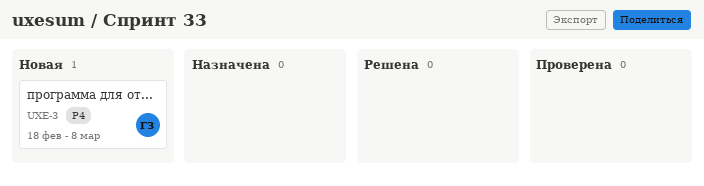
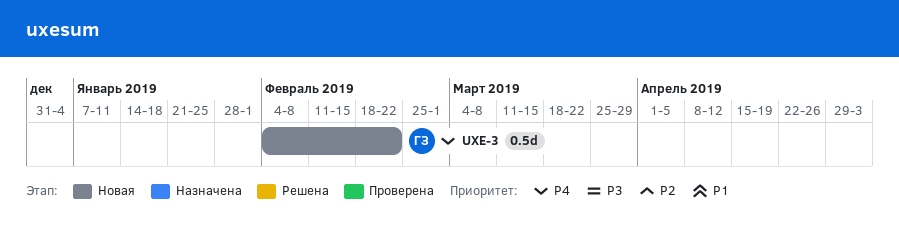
UXE-3, start: Feb 18 -> Feb 4
UXE-3, due: Mar 8 -> Feb 22

